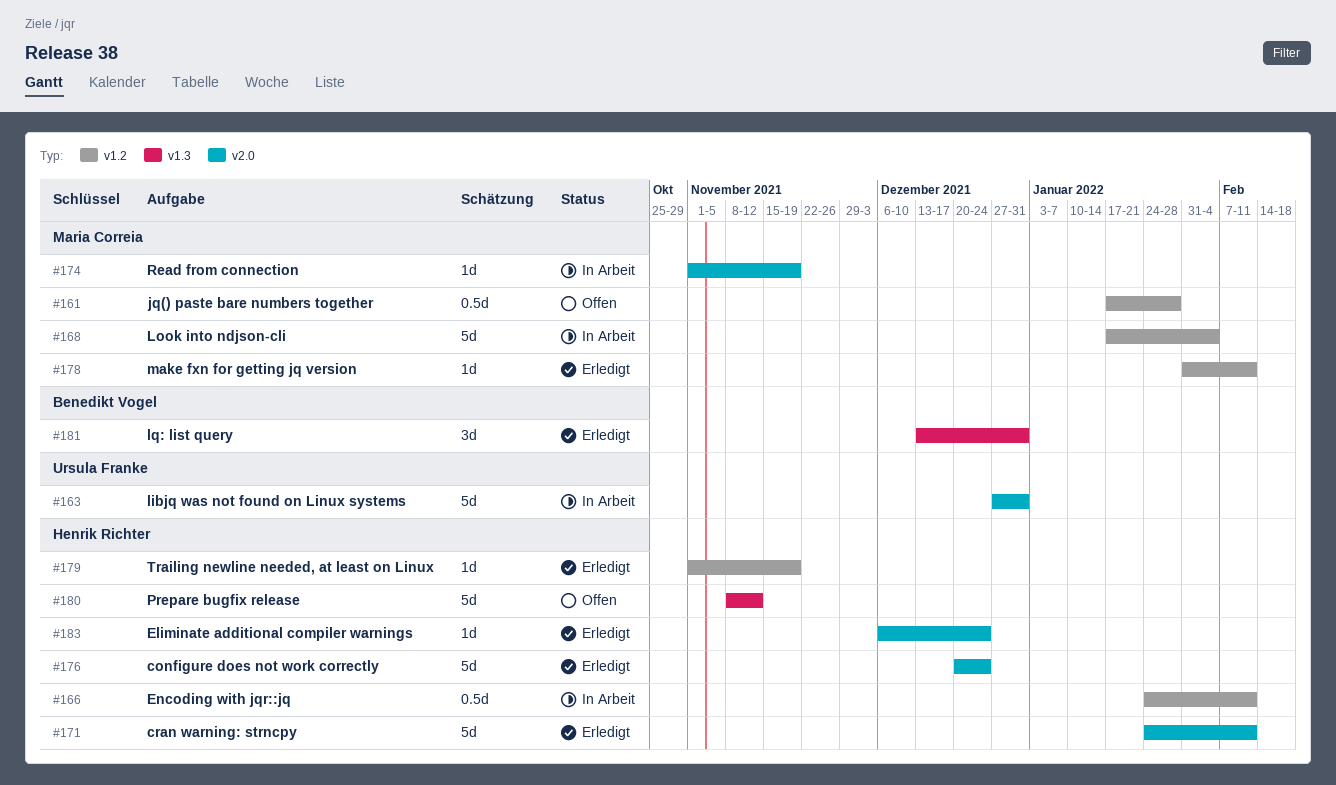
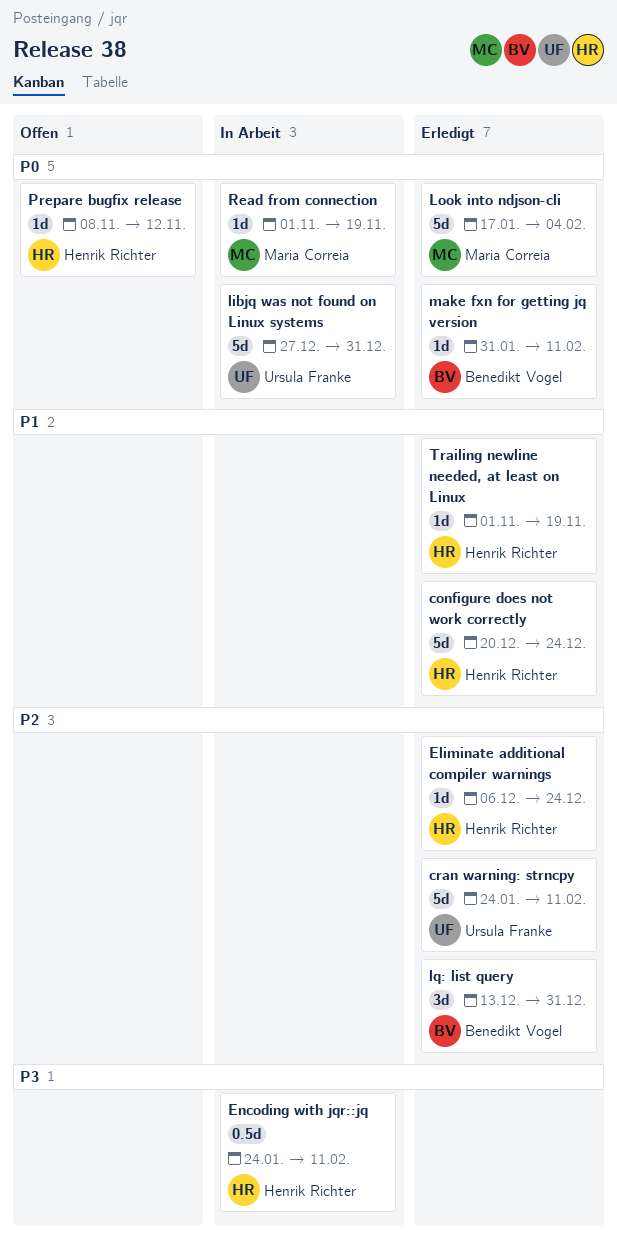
cran warning: strncpy, owner: Henrik Richter -> Ursula Franke
jq() paste bare numbers together: present -> none
Look into ndjson-cli, status: In Arbeit -> Erledigt
make fxn for getting jq version, owner: Maria Correia -> Benedikt Vogel
Prepare bugfix release, estimate: 5d -> 1d

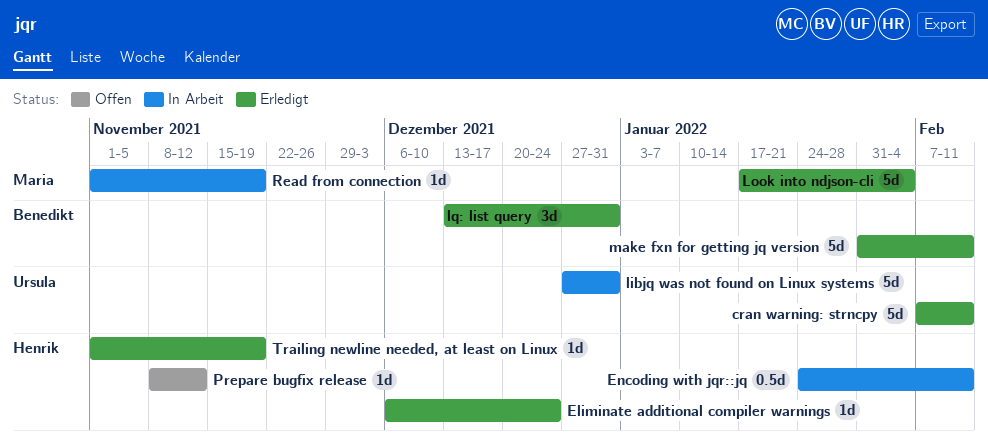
configure does not work correctly: present -> none
cran warning: strncpy, start: Jan 24 -> Feb 7
make fxn for getting jq version, estimate: 1d -> 5d

